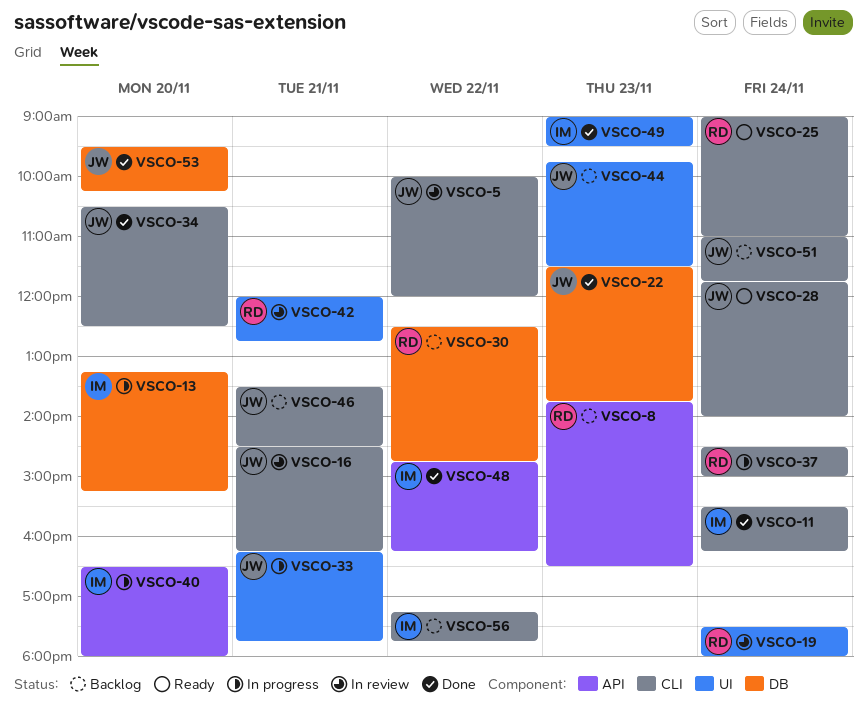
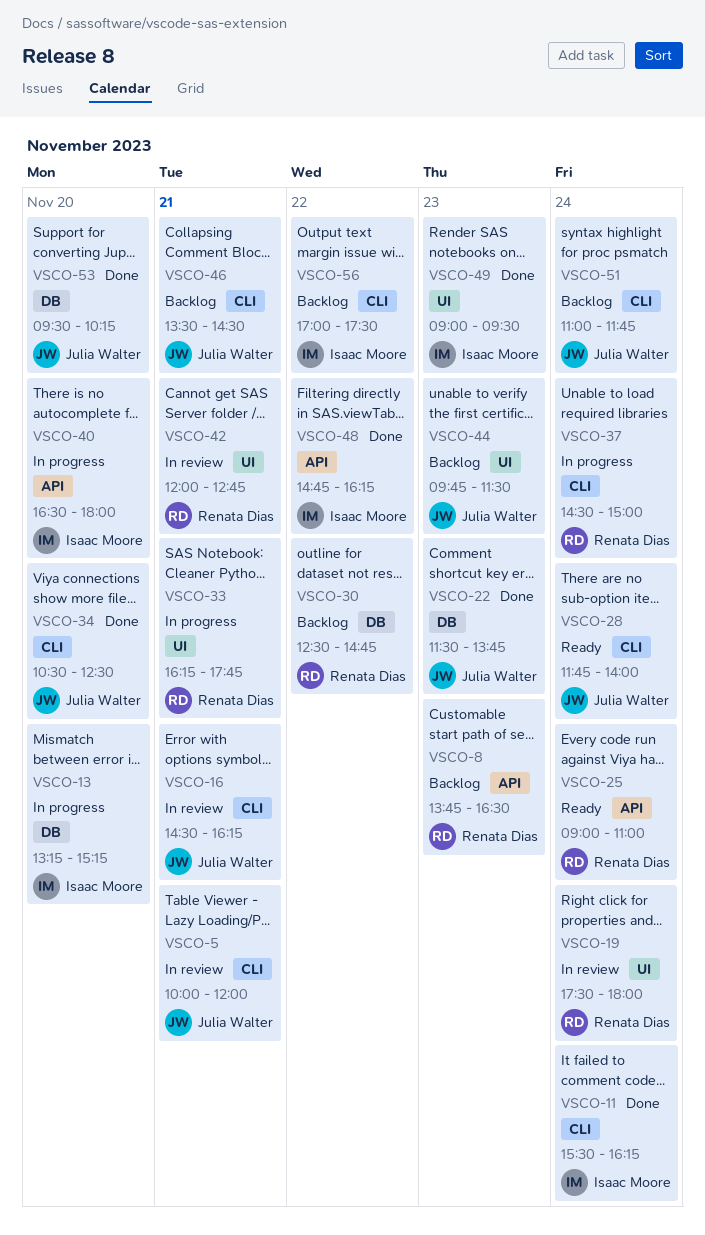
VSCO-5, day: Nov 22 -> Nov 21
VSCO-25, label: CLI -> API
VSCO-33, owner: Julia Walter -> Renata Dias
VSCO-56, begins: 17:15 -> 17:00
VSCO-56, ends: 17:45 -> 17:30

